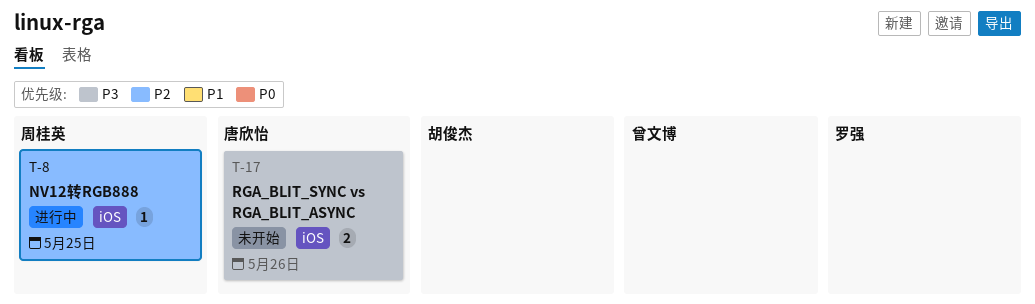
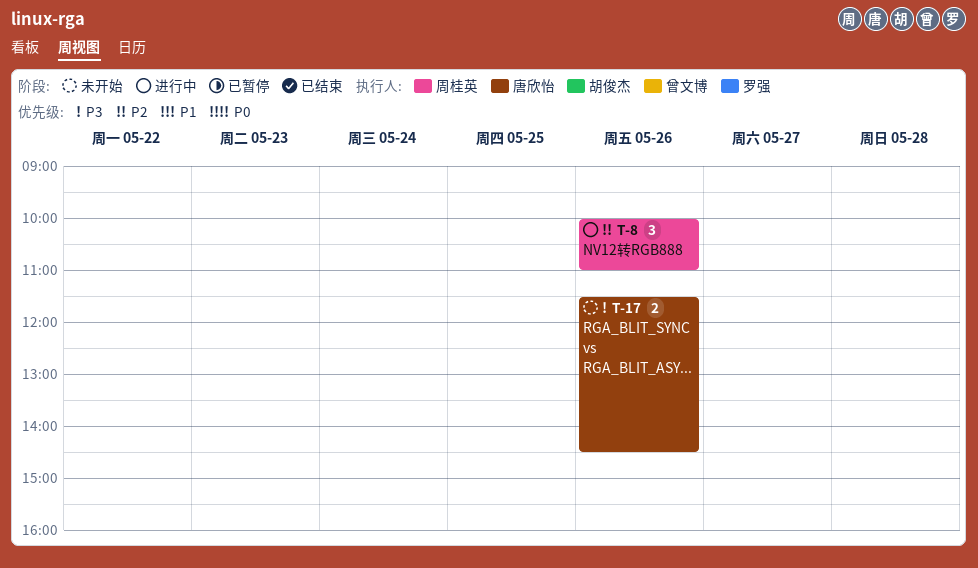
T-8, estimate: 1 -> 3
T-8, day: May 25 -> May 26

